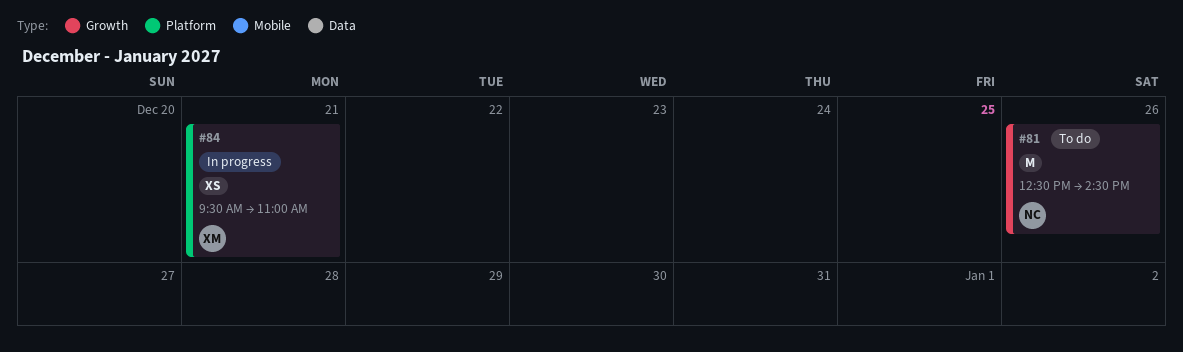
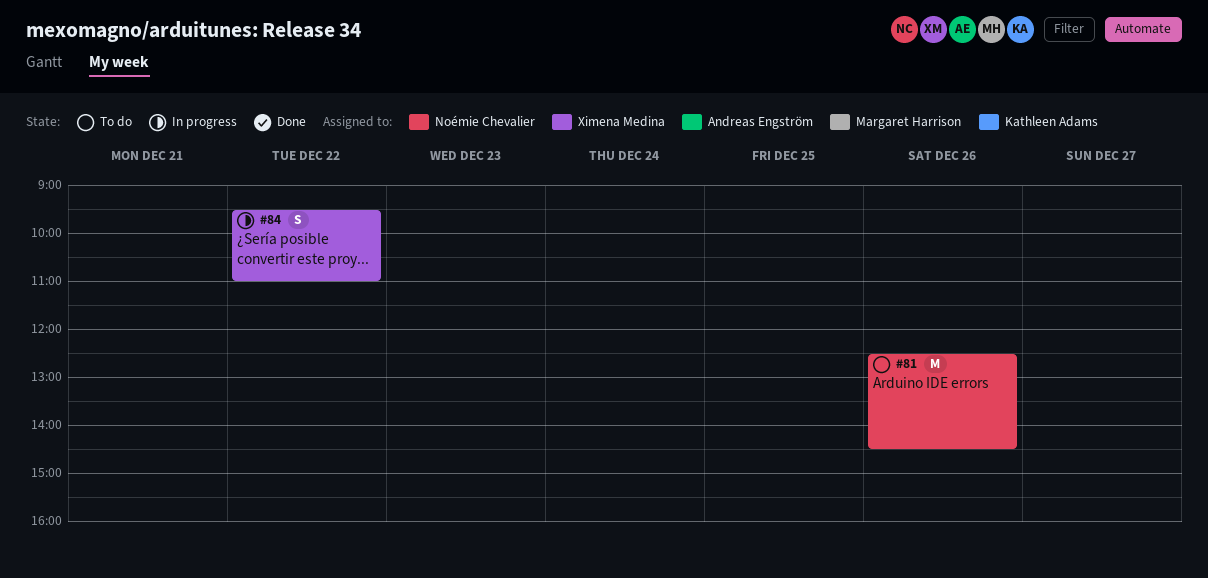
#84, estimate: XS -> S
#84, day: Dec 21 -> Dec 22

